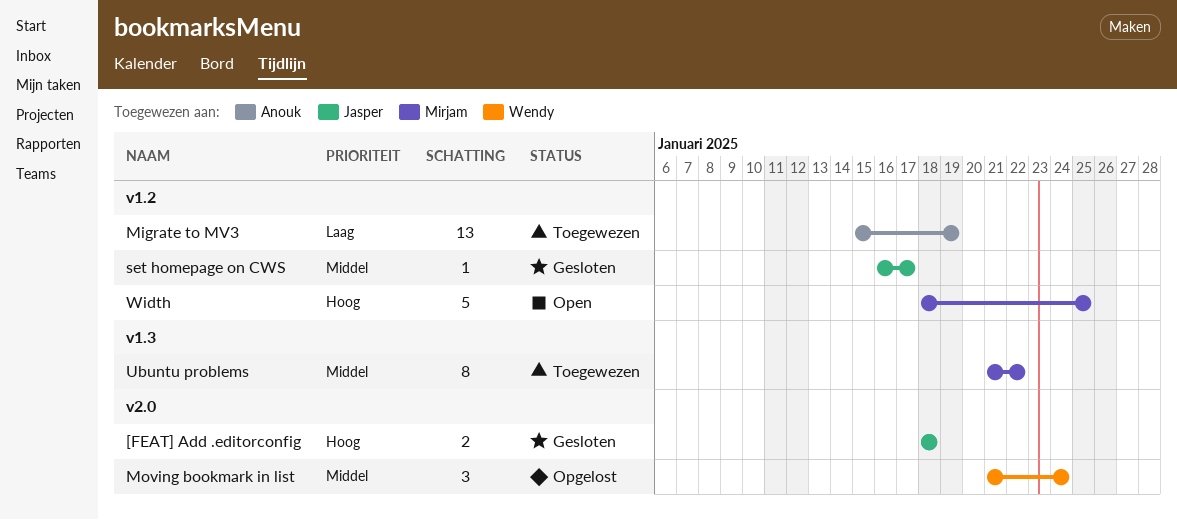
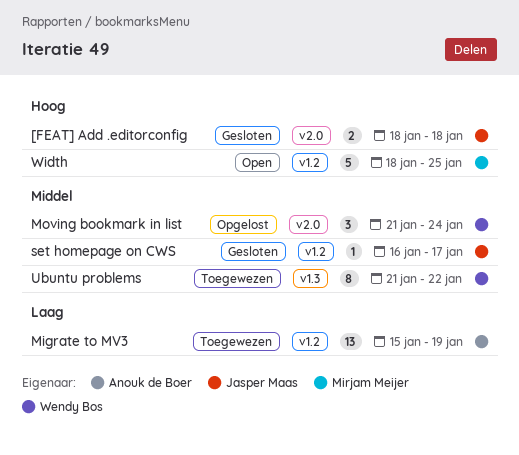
Ubuntu problems, owner: Mirjam Meijer -> Wendy Bos

